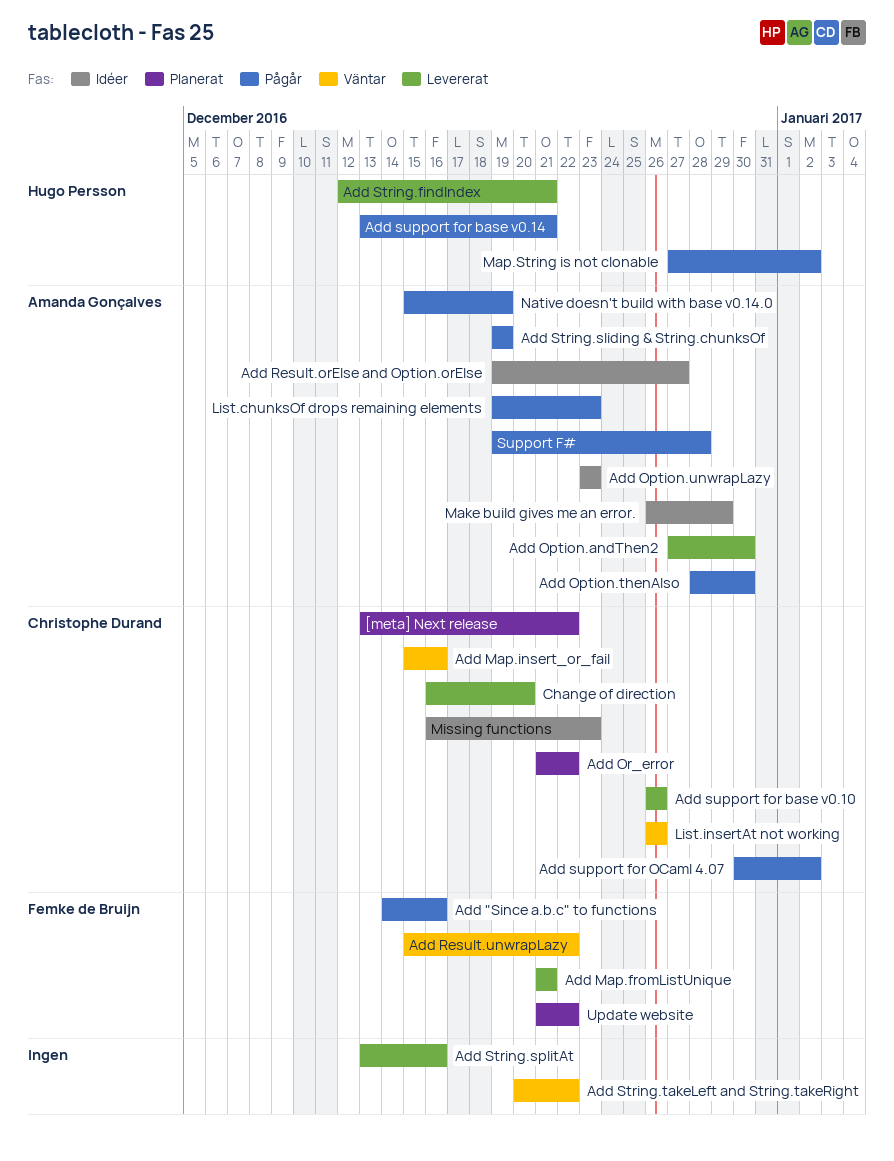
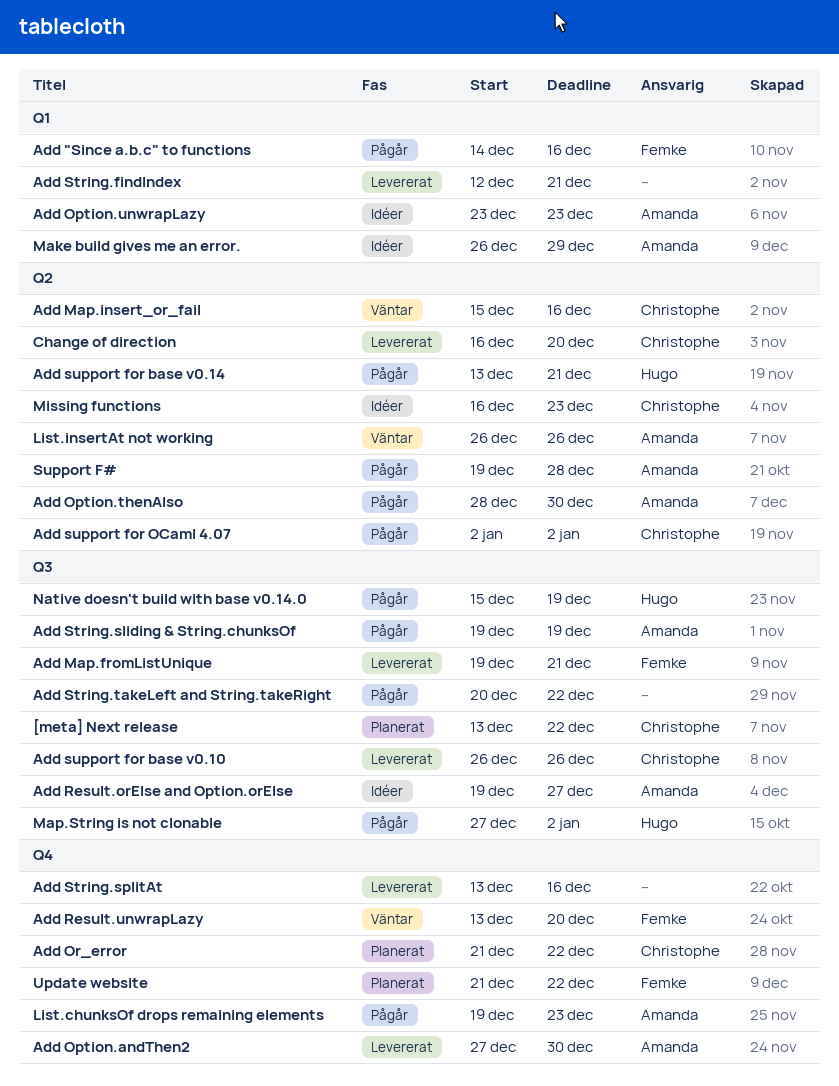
Add Map.fromListUnique, start: Dec 21 -> Dec 19
Add Result.unwrapLazy, start: Dec 15 -> Dec 13
Add Result.unwrapLazy, due: Dec 22 -> Dec 20
Add String.findIndex, owner: Hugo Persson -> none
Add String.takeLeft and String.takeRight, status: Väntar -> Pågår
Add support for OCaml 4.07, start: Dec 30 -> Jan 2
List.insertAt not working, owner: Christophe Durand -> Amanda Gonçalves
Native doesn't build with base v0.14.0, owner: Amanda Gonçalves -> Hugo Persson

